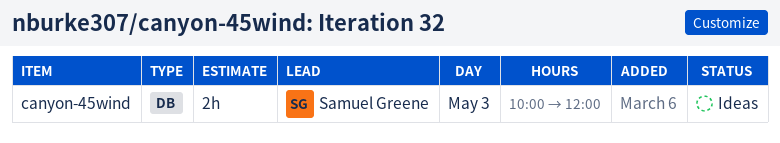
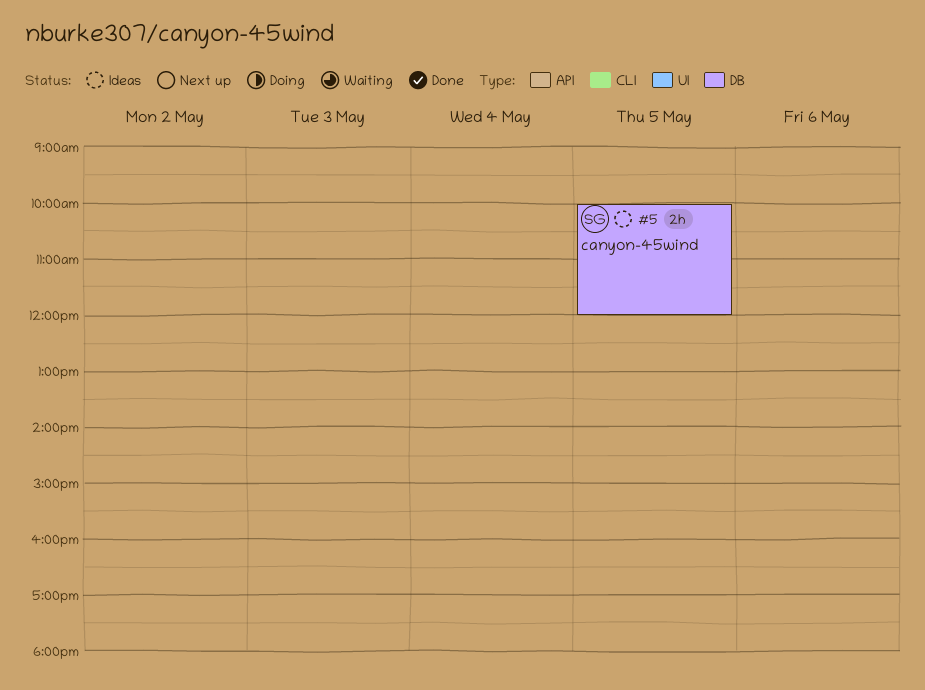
canyon-45wind, day: May 3 -> May 5

